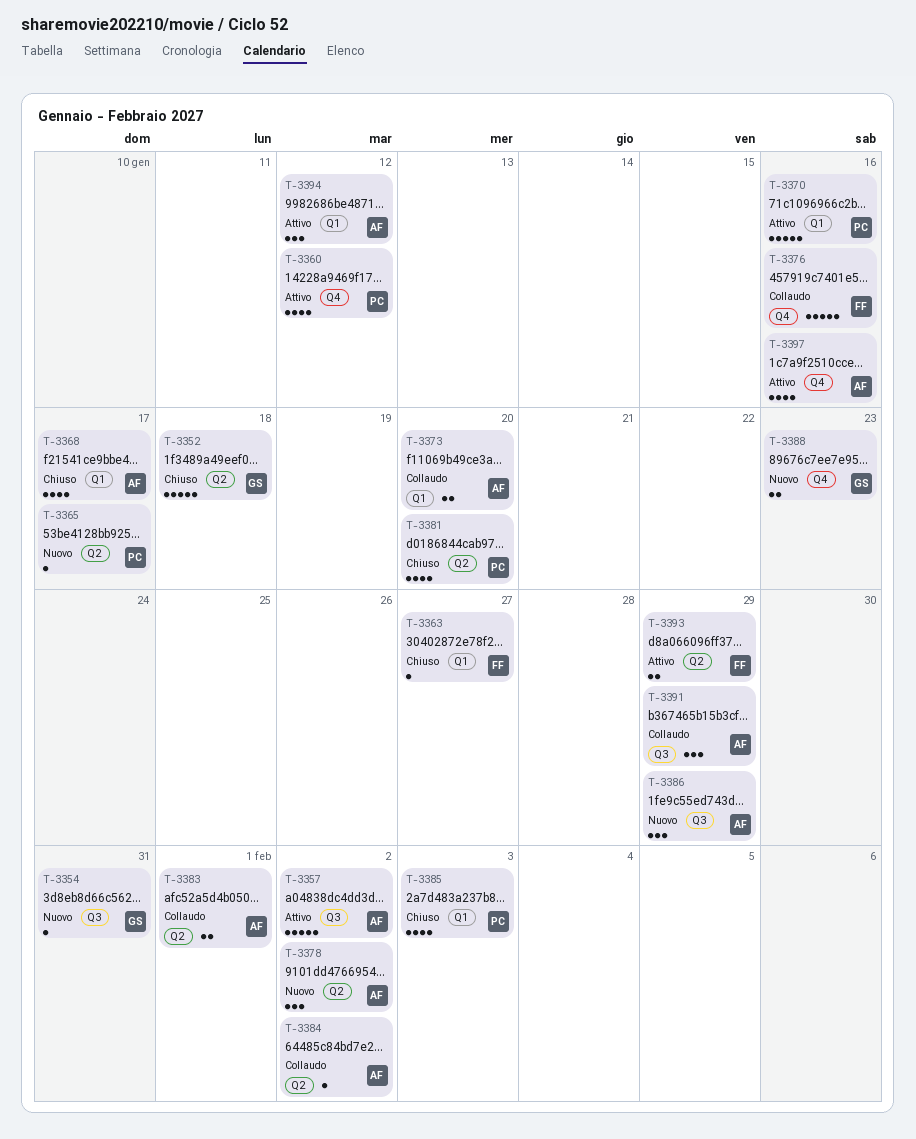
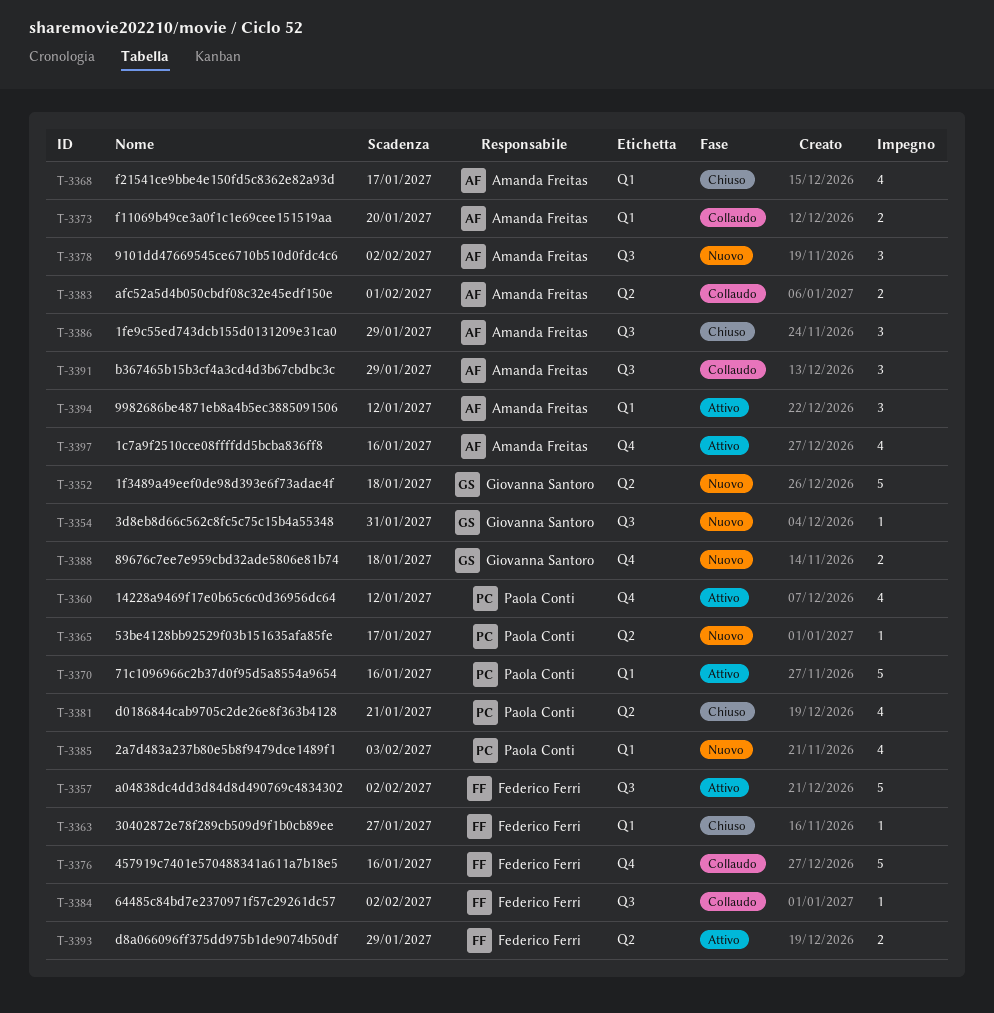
T-3352, status: Chiuso -> Nuovo
T-3357, owner: Amanda Freitas -> Federico Ferri
T-3378, label: Q2 -> Q3
T-3381, due: Jan 20 -> Jan 21
T-3384, owner: Amanda Freitas -> Federico Ferri
T-3384, label: Q2 -> Q3
T-3385, status: Chiuso -> Nuovo
T-3386, status: Nuovo -> Chiuso
T-3388, due: Jan 23 -> Jan 18

